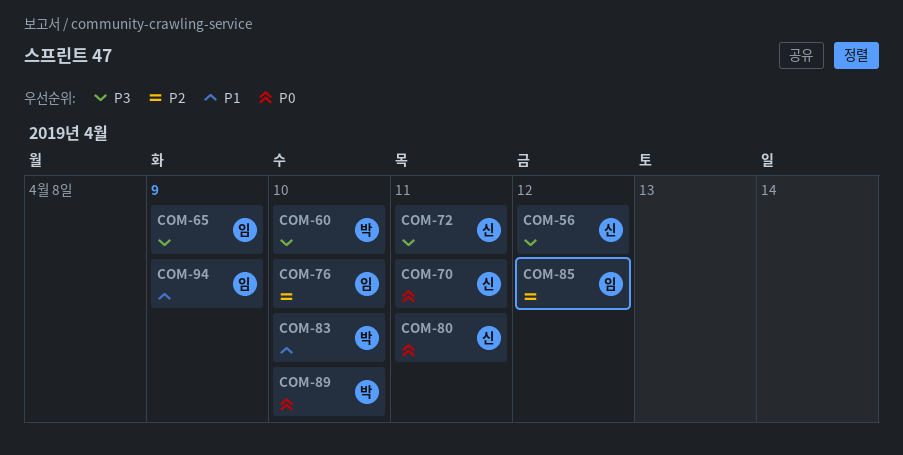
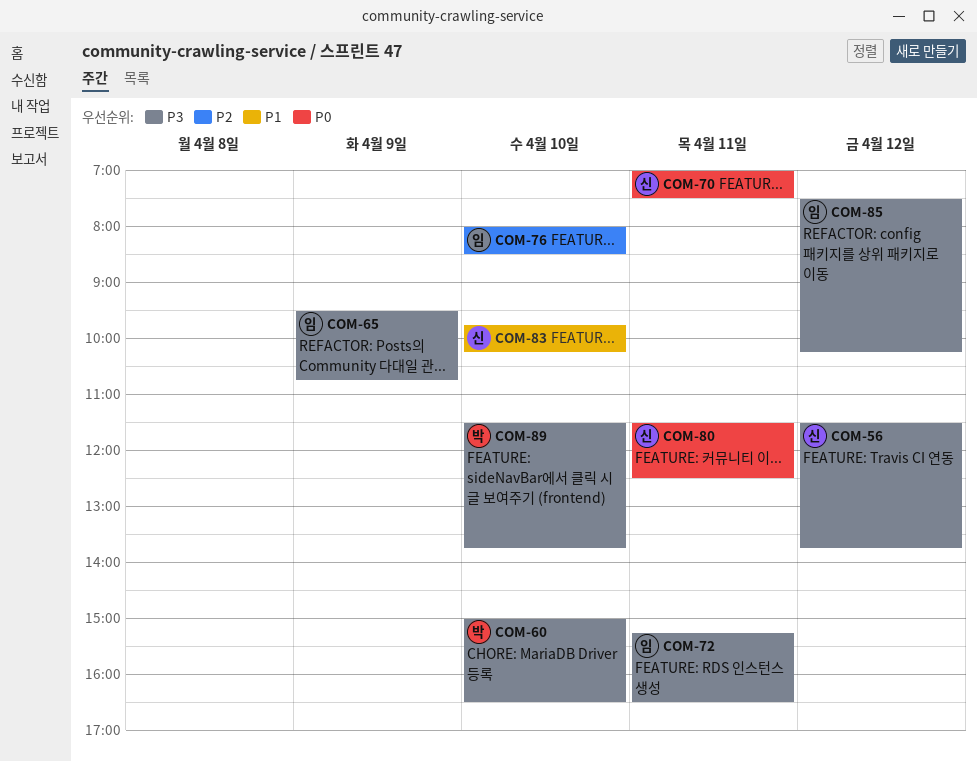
COM-72, owner: 신 -> 임
COM-83, owner: 박 -> 신
COM-85, priority: P2 -> P3
COM-89, priority: P0 -> P3
COM-94: present -> none

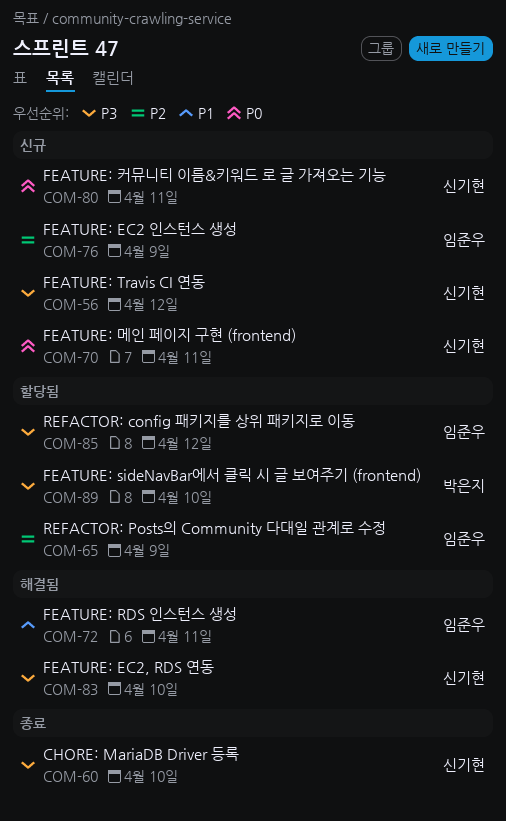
COM-60, owner: 박은지 -> 신기현
COM-65, priority: P3 -> P2
COM-72, priority: P3 -> P1
COM-76, day: Apr 10 -> Apr 9
COM-83, priority: P1 -> P3

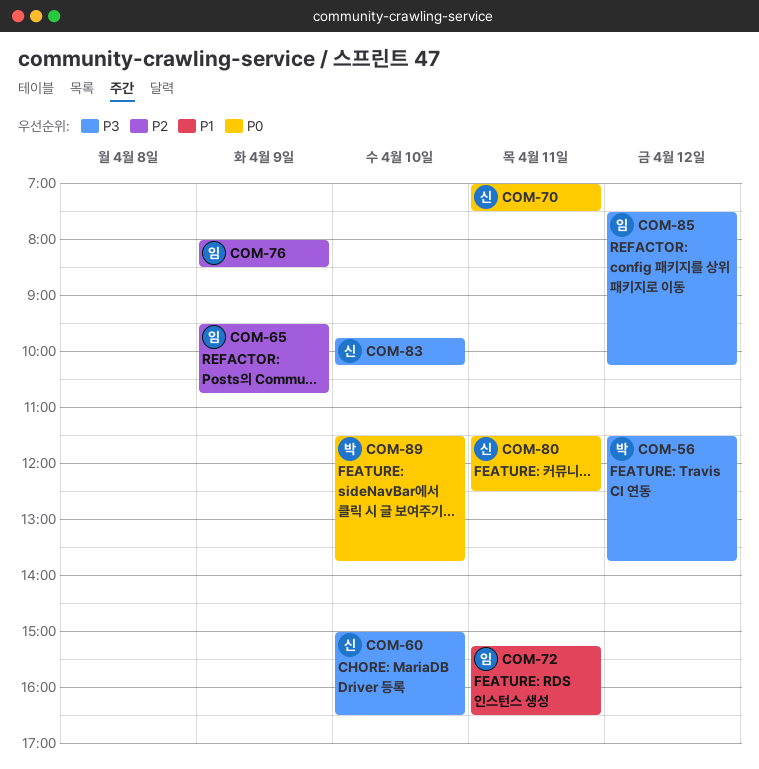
COM-56, owner: 신기현 -> 박은지
COM-89, priority: P3 -> P0

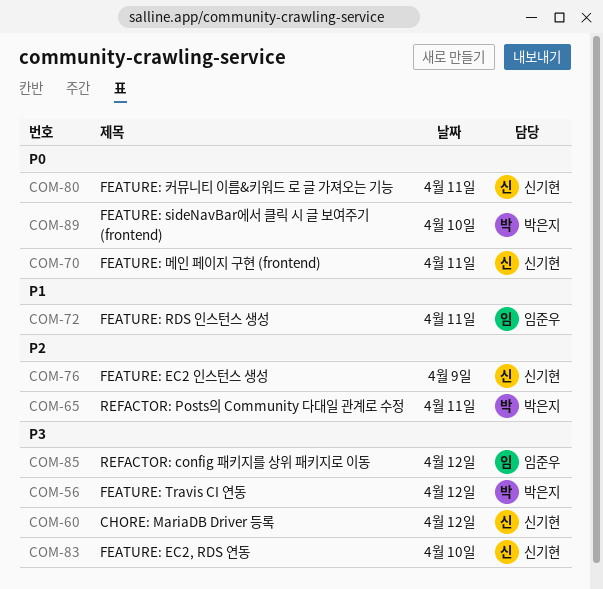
COM-60, day: Apr 10 -> Apr 12
COM-65, owner: 임준우 -> 박은지
COM-65, day: Apr 9 -> Apr 11
COM-76, owner: 임준우 -> 신기현

